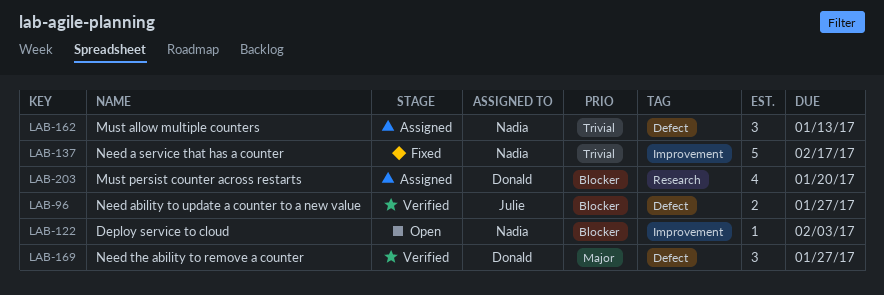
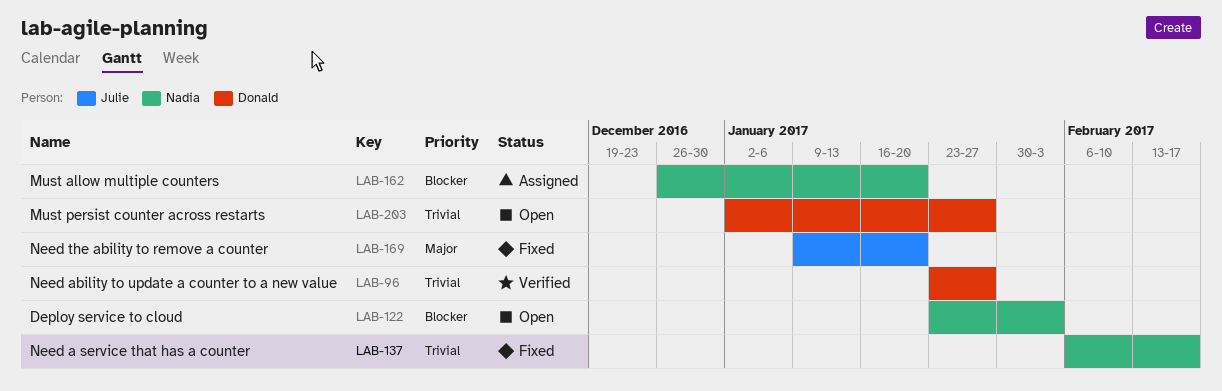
LAB-96, owner: Julie -> Donald
LAB-96, priority: Blocker -> Trivial
LAB-162, priority: Trivial -> Blocker
LAB-162, due: Jan 13 -> Jan 20
LAB-169, status: Verified -> Fixed
LAB-169, owner: Donald -> Julie
LAB-169, due: Jan 27 -> Jan 20
LAB-203, status: Assigned -> Open
LAB-203, priority: Blocker -> Trivial
LAB-203, due: Jan 20 -> Jan 27

